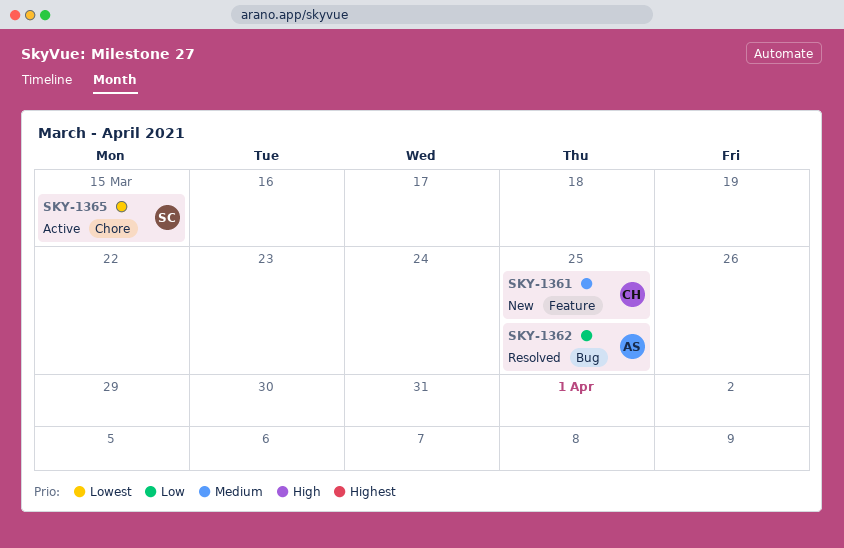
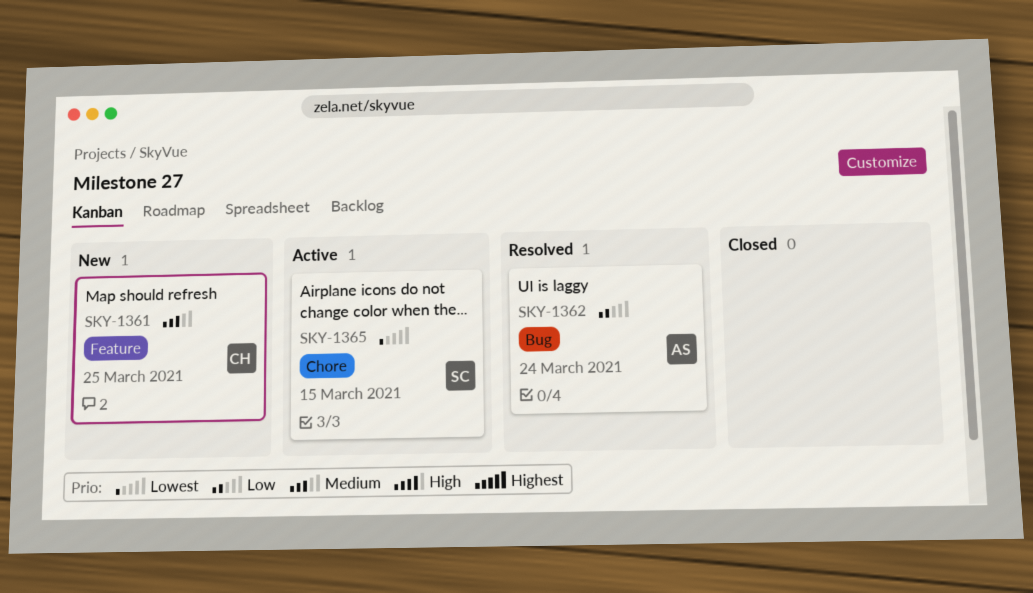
SKY-1362, due: Mar 25 -> Mar 24

